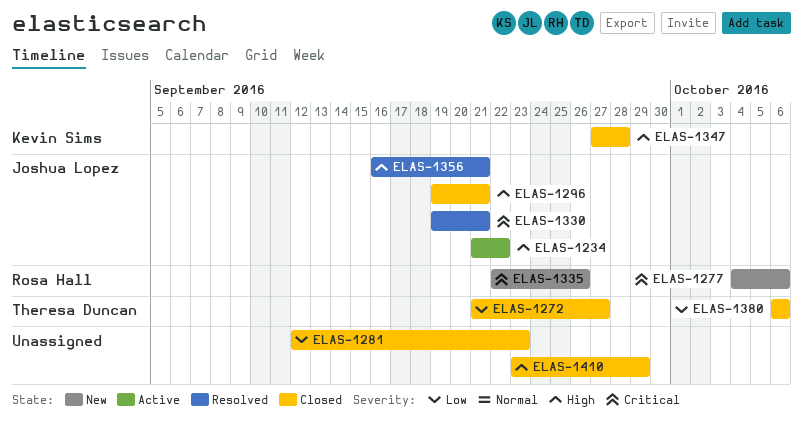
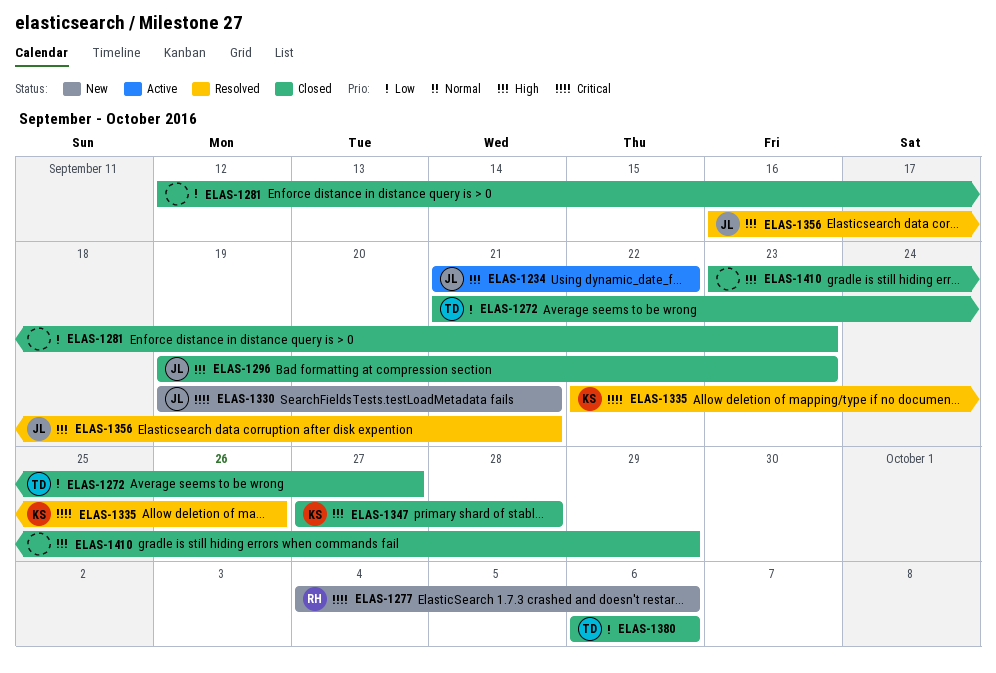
ELAS-1296, due: Sep 21 -> Sep 23
ELAS-1330, status: Resolved -> New
ELAS-1335, status: New -> Resolved
ELAS-1335, owner: Rosa Hall -> Kevin Sims

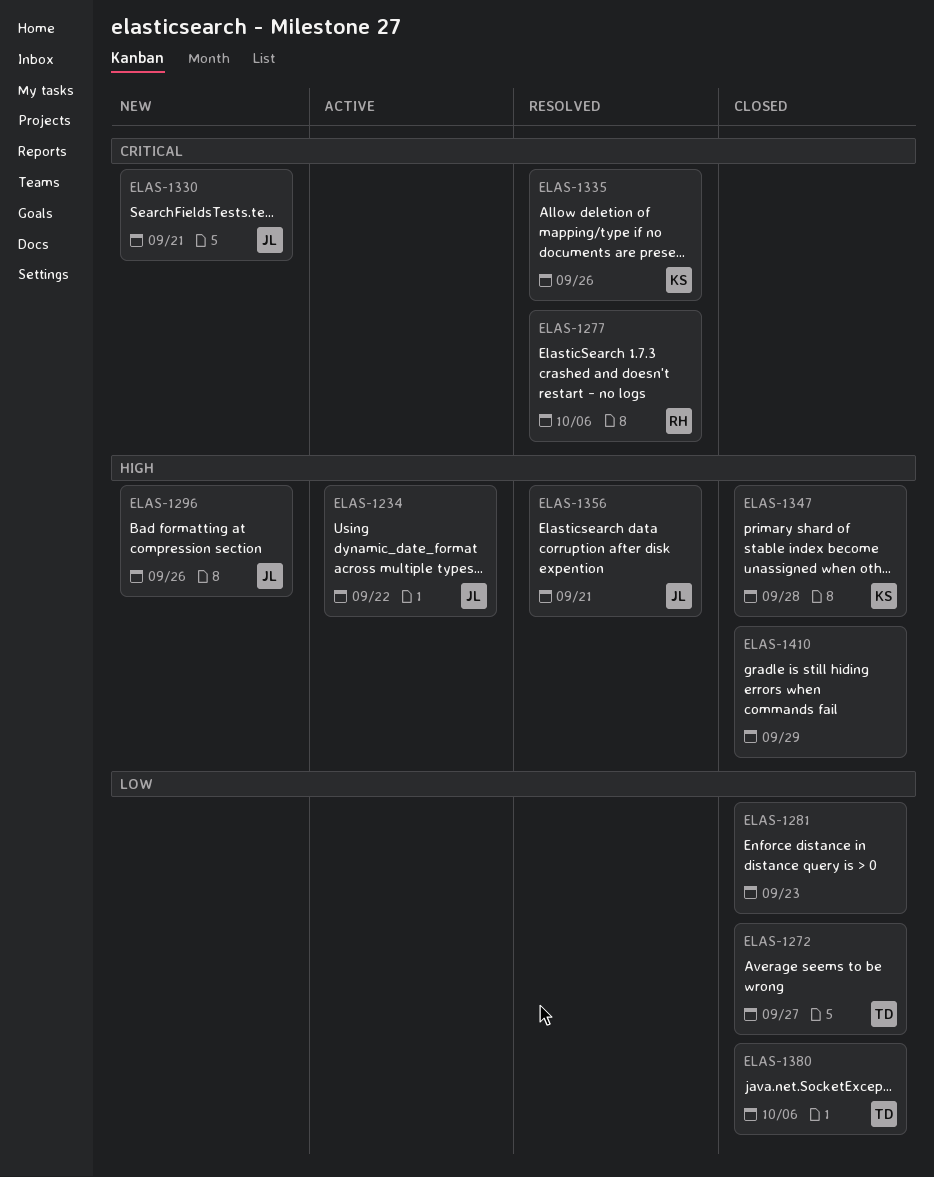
ELAS-1277, status: New -> Resolved
ELAS-1296, status: Closed -> New
ELAS-1296, due: Sep 23 -> Sep 26

